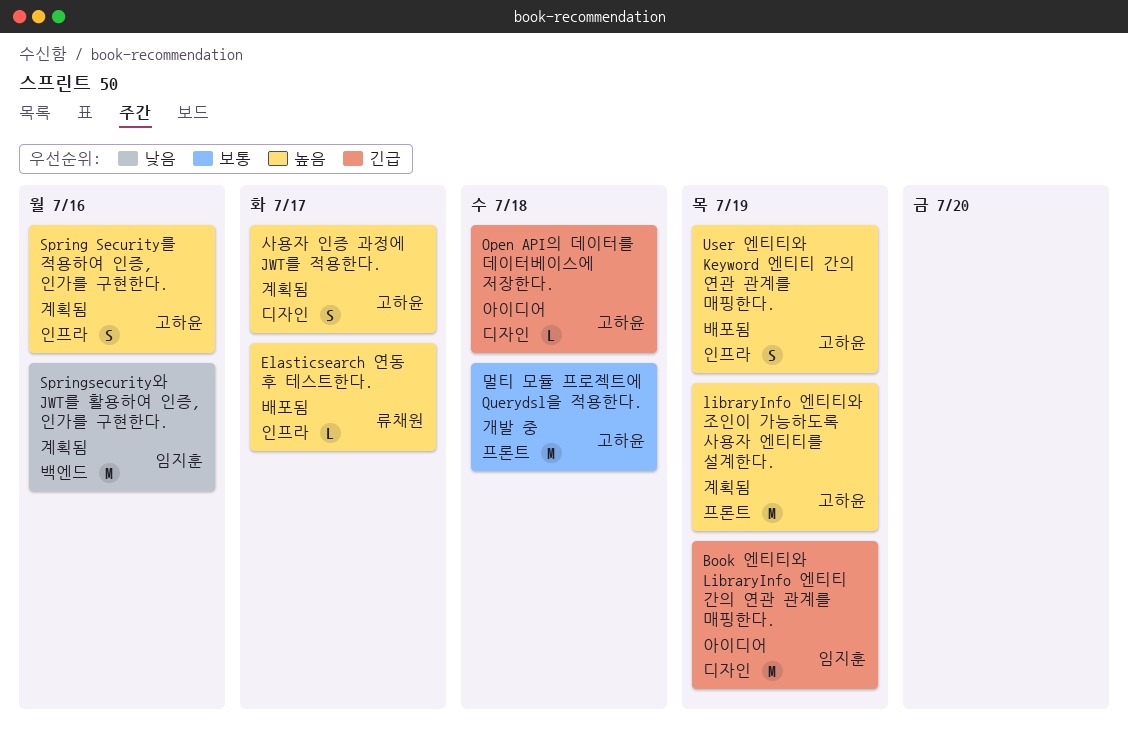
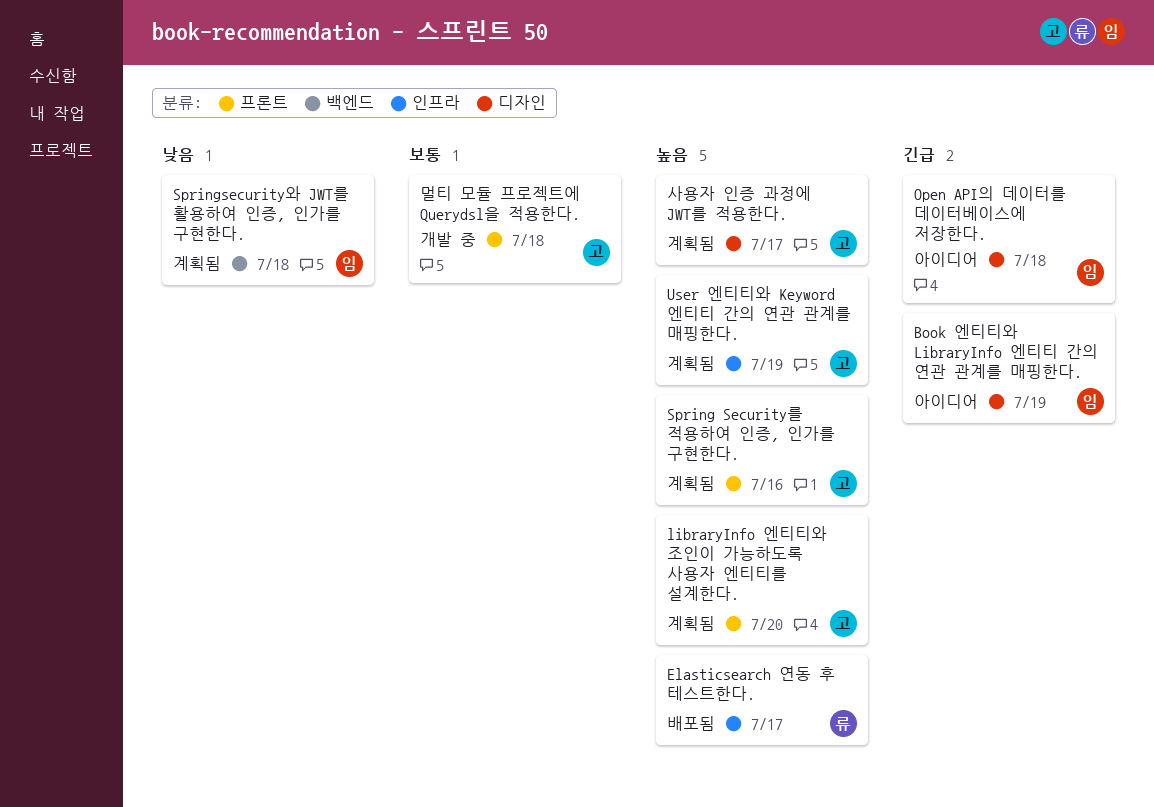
libraryInfo 엔티티와 조인이 가능하도록 사용자 엔티티를 설계한다., due: Jul 19 -> Jul 20
Open API의 데이터를 데이터베이스에 저장한다., owner: 고하윤 -> 임지훈
Spring Security를 적용하여 인증, 인가를 구현한다., label: 인프라 -> 프론트
Springsecurity와 JWT를 활용하여 인증, 인가를 구현한다., due: Jul 16 -> Jul 18
User 엔티티와 Keyword 엔티티 간의 연관 관계를 매핑한다., status: 배포됨 -> 계획됨

